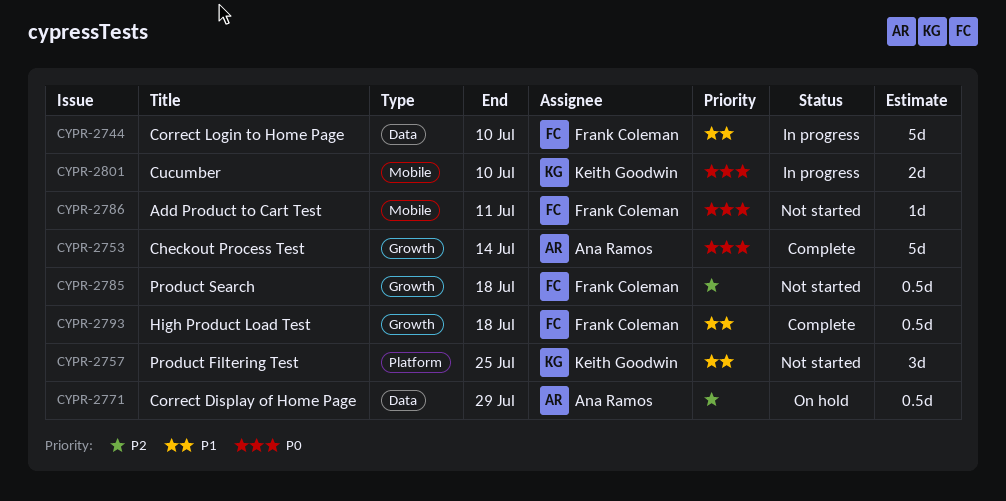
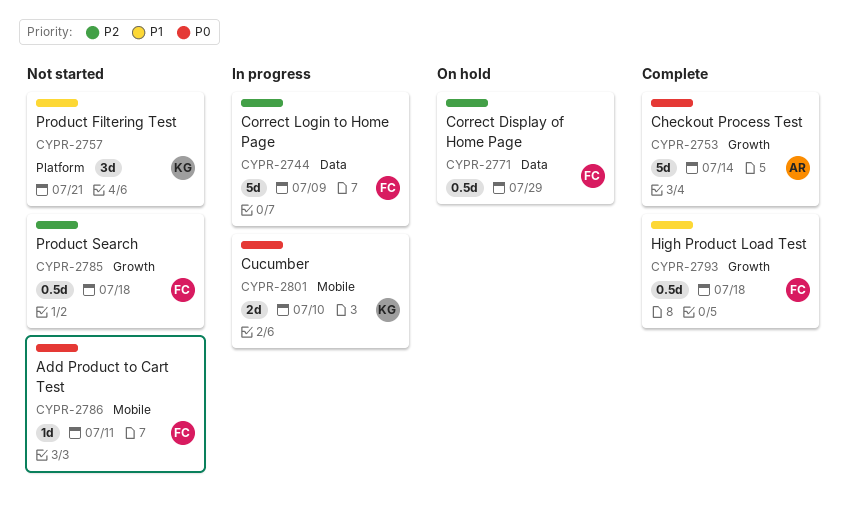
CYPR-2744, priority: P1 -> P2
CYPR-2744, due: Jul 10 -> Jul 9
CYPR-2757, due: Jul 25 -> Jul 21
CYPR-2771, owner: Ana Ramos -> Frank Coleman

